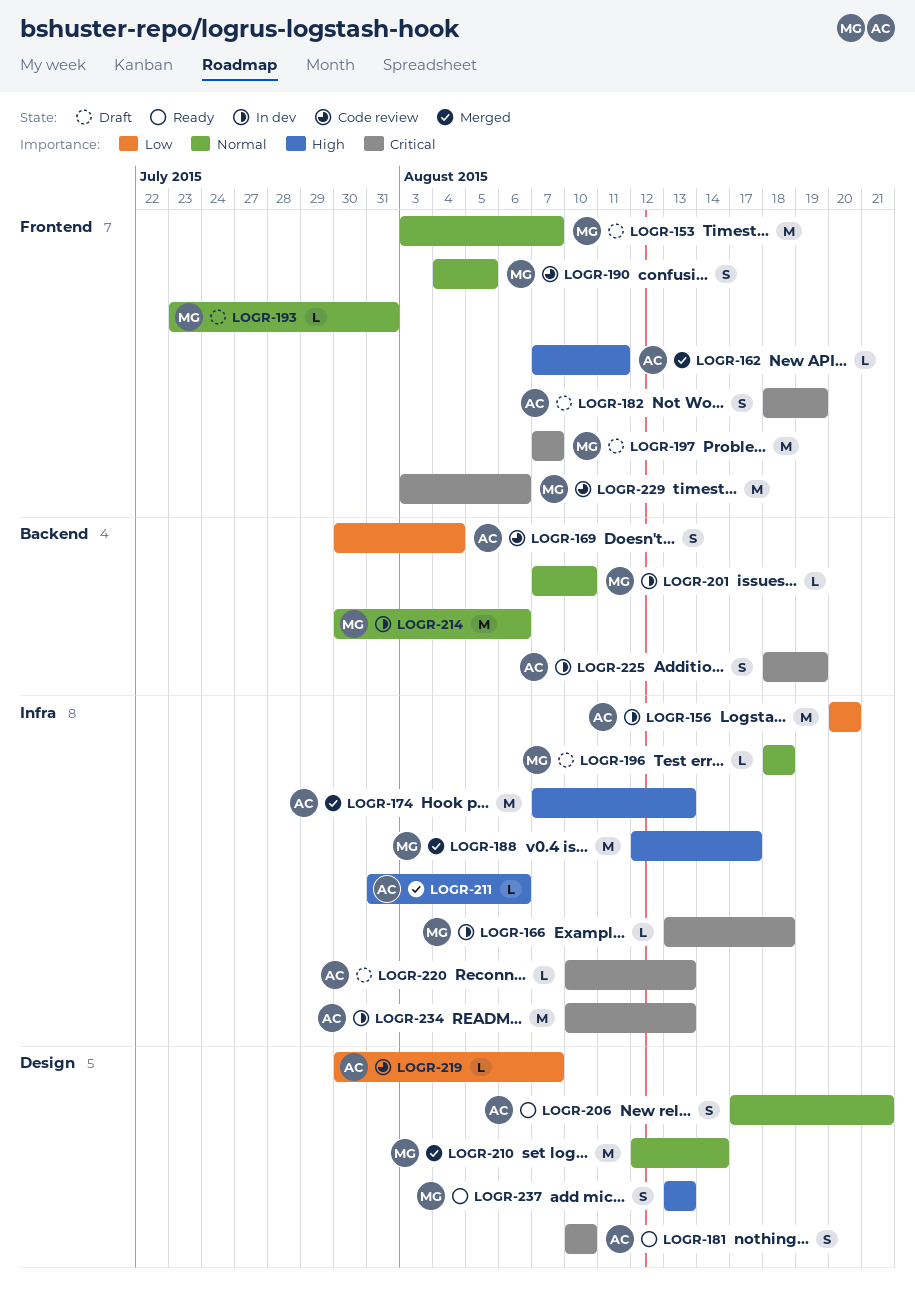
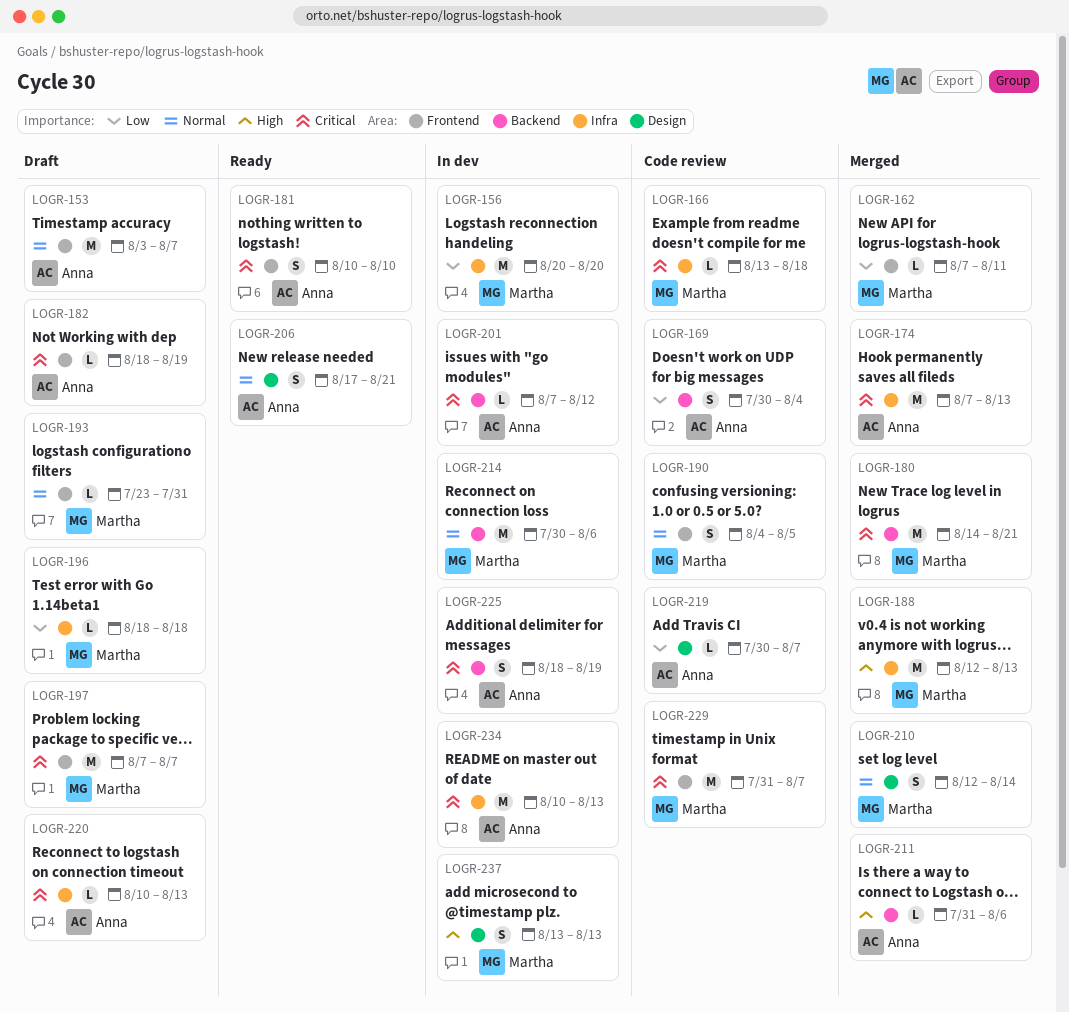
LOGR-153, owner: Martha -> Anna
LOGR-156, owner: Anna -> Martha
LOGR-162, owner: Anna -> Martha
LOGR-162, priority: High -> Low
LOGR-166, status: In dev -> Code review
LOGR-174, priority: High -> Critical
LOGR-180: none -> present
LOGR-181, label: Design -> Frontend
LOGR-182, estimate: S -> L
LOGR-188, due: Aug 17 -> Aug 13
LOGR-196, priority: Normal -> Low
LOGR-201, owner: Martha -> Anna
LOGR-201, priority: Normal -> Critical
LOGR-201, due: Aug 10 -> Aug 12
LOGR-210, estimate: M -> S
LOGR-211, label: Infra -> Backend
LOGR-229, start: Aug 3 -> Jul 31
LOGR-229, due: Aug 6 -> Aug 7
LOGR-237, status: Ready -> In dev

